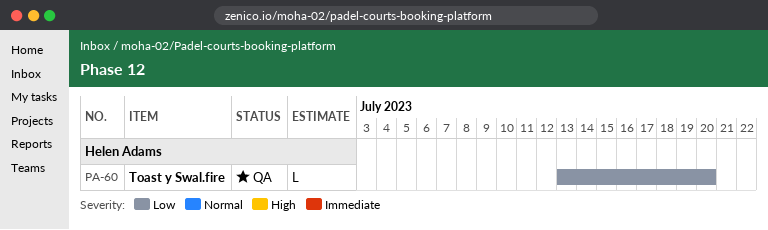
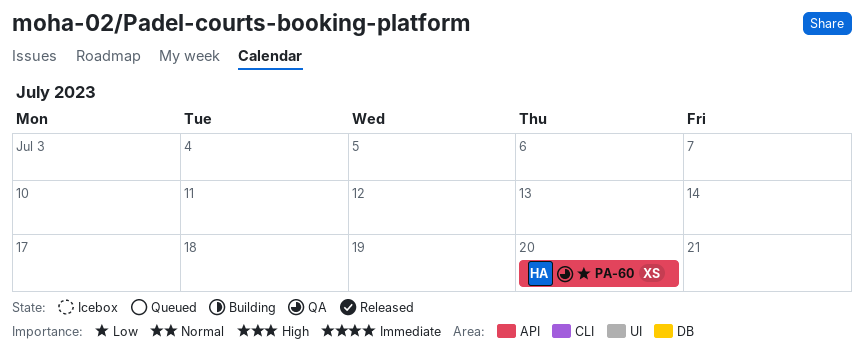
PA-60, estimate: L -> XS
PA-60, start: Jul 13 -> Jul 20

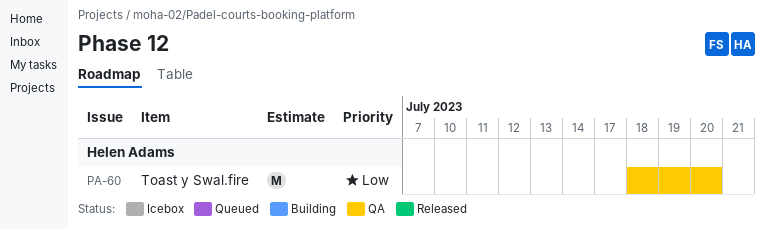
PA-60, estimate: XS -> M
PA-60, start: Jul 20 -> Jul 18

